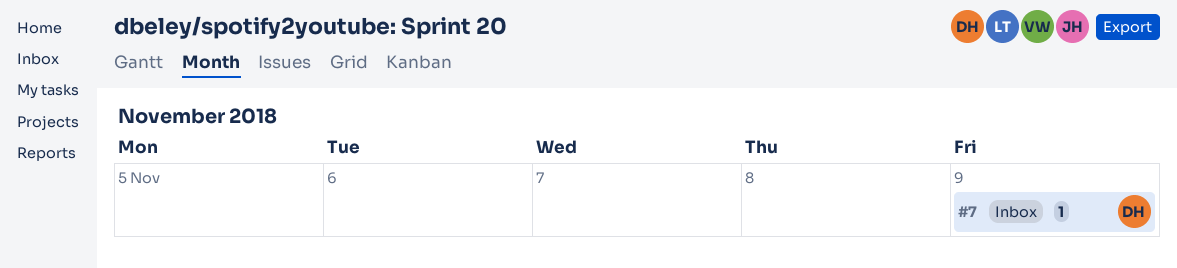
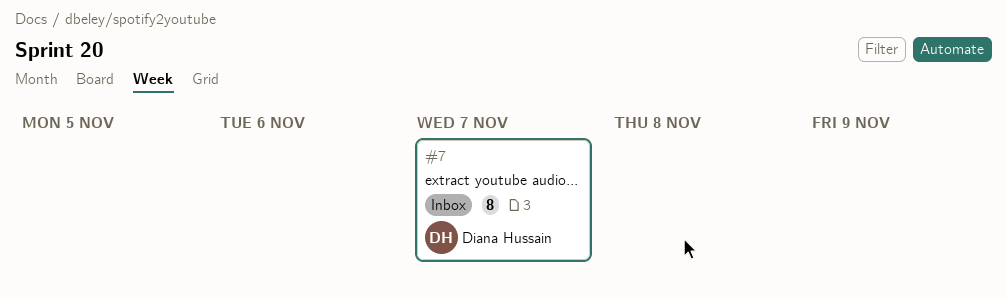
#7, estimate: 1 -> 8
#7, due: Nov 9 -> Nov 7

